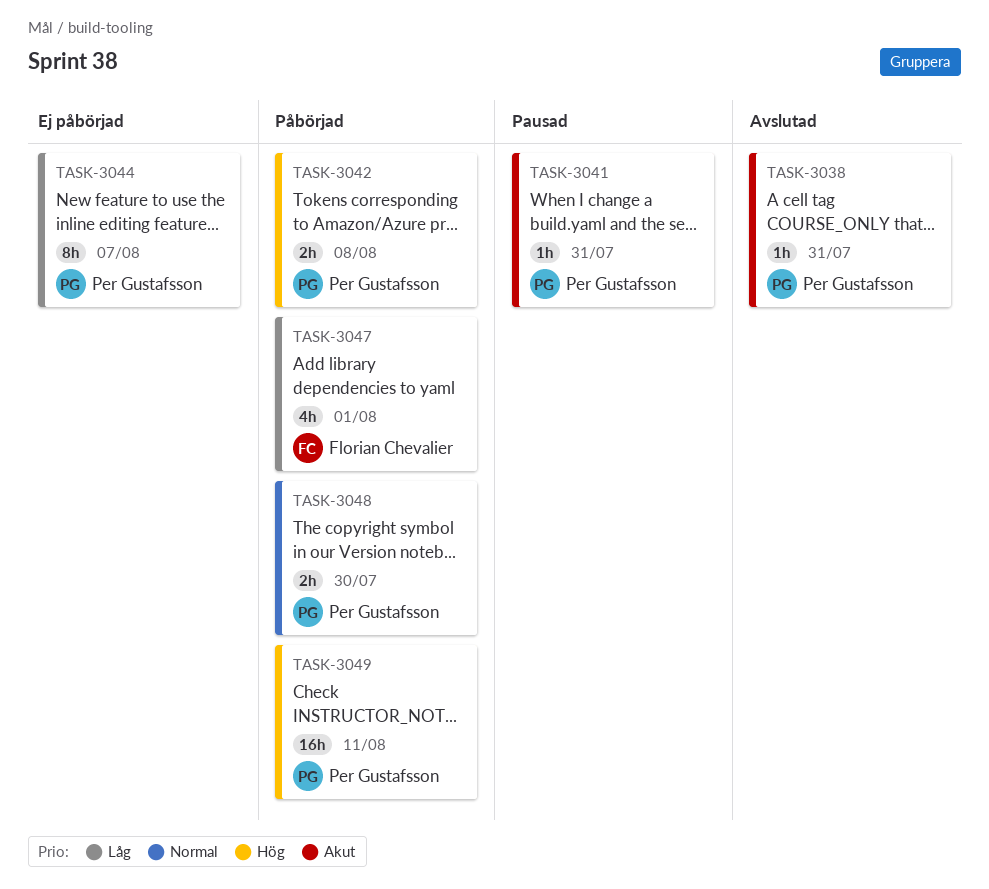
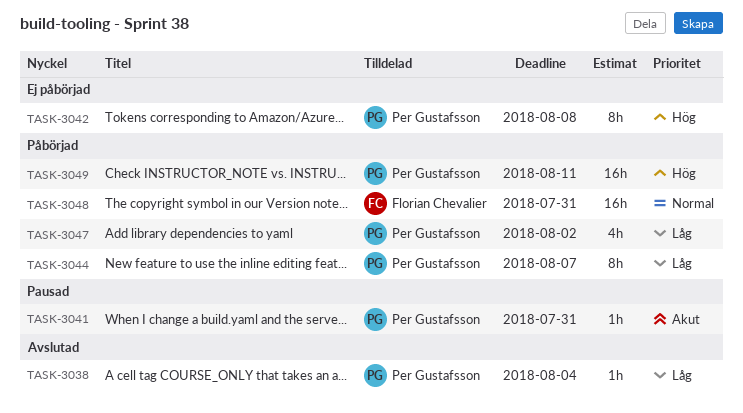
TASK-3038, priority: Akut -> Låg
TASK-3038, due: Jul 31 -> Aug 4
TASK-3042, status: Påbörjad -> Ej påbörjad
TASK-3042, estimate: 2h -> 8h
TASK-3044, status: Ej påbörjad -> Påbörjad
TASK-3047, owner: Florian Chevalier -> Per Gustafsson
TASK-3047, due: Aug 1 -> Aug 2
TASK-3048, owner: Per Gustafsson -> Florian Chevalier
TASK-3048, estimate: 2h -> 16h
TASK-3048, due: Jul 30 -> Jul 31

